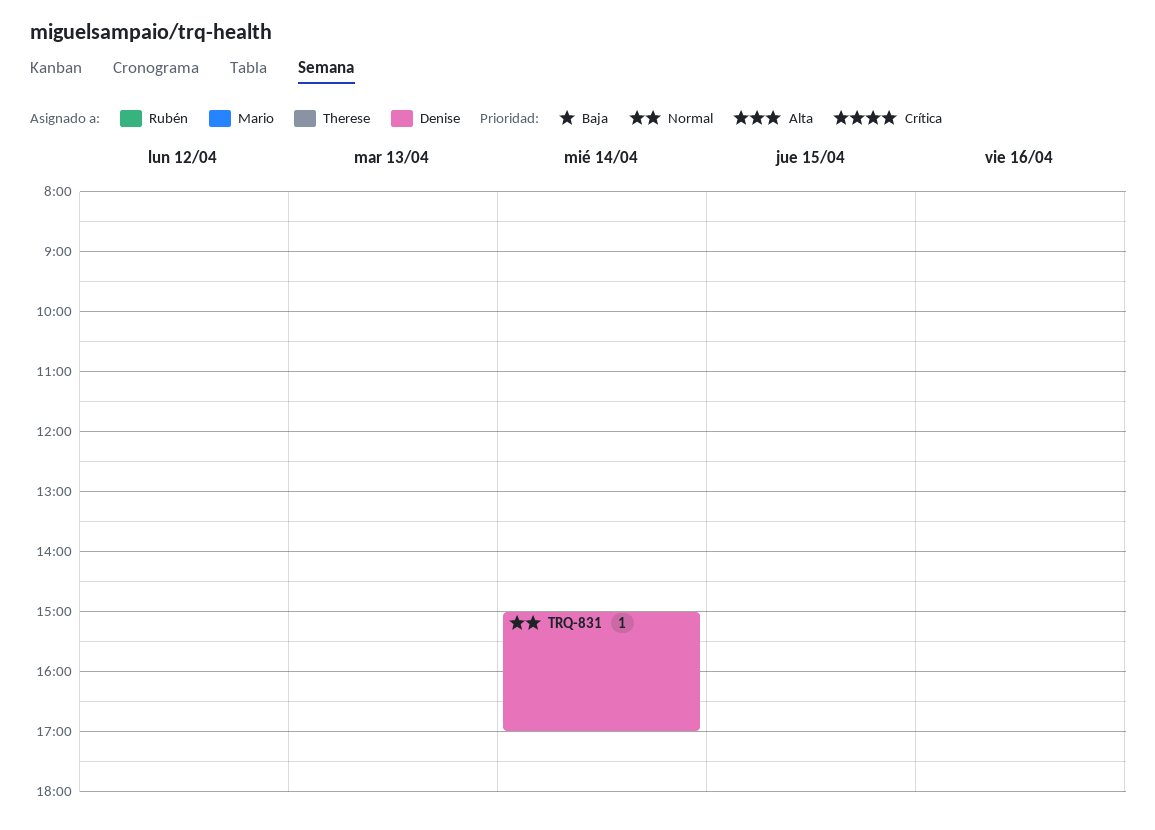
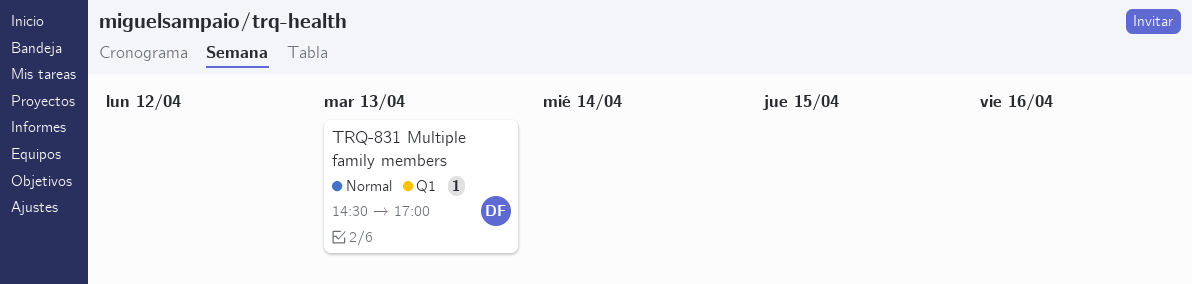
TRQ-831, day: Apr 14 -> Apr 13
TRQ-831, begins: 15:00 -> 14:30

